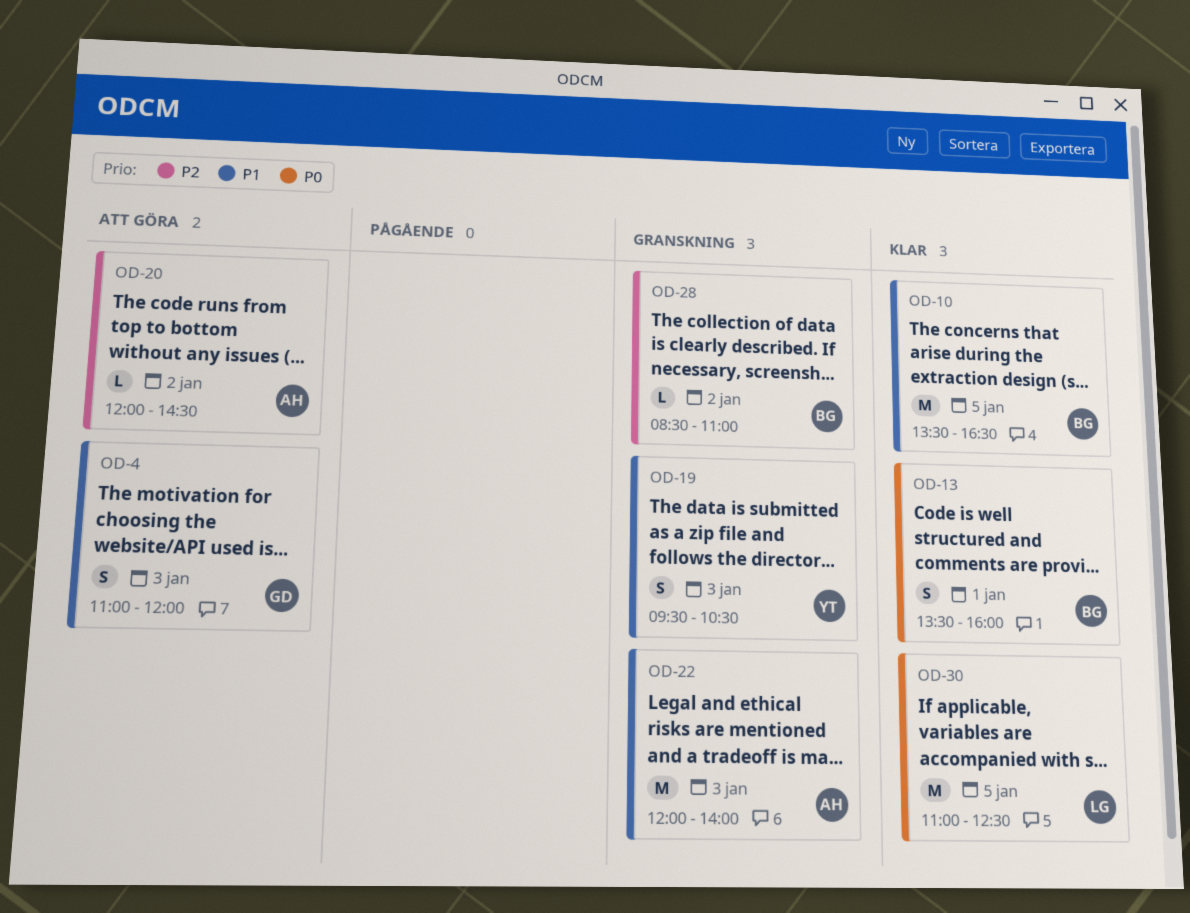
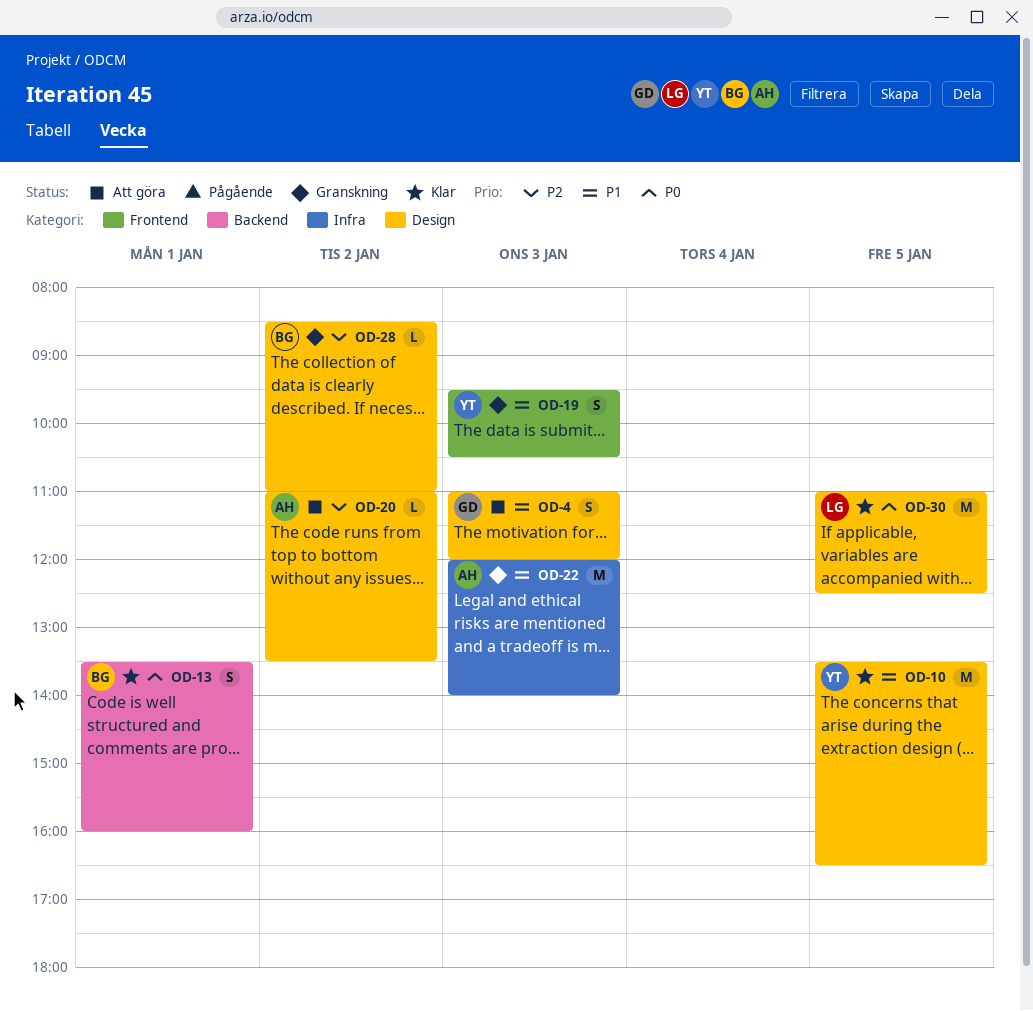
OD-10, owner: BG -> YT
OD-20, begins: 12:00 -> 11:00
OD-20, ends: 14:30 -> 13:30

